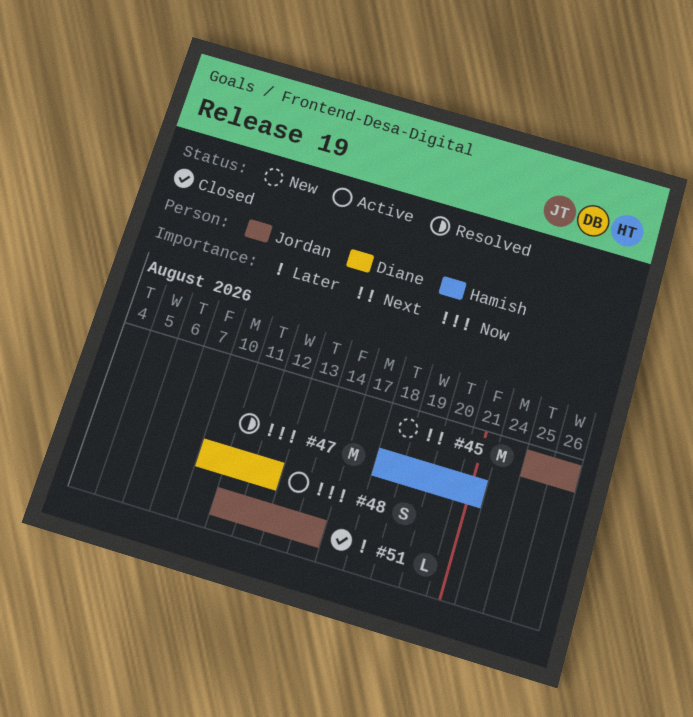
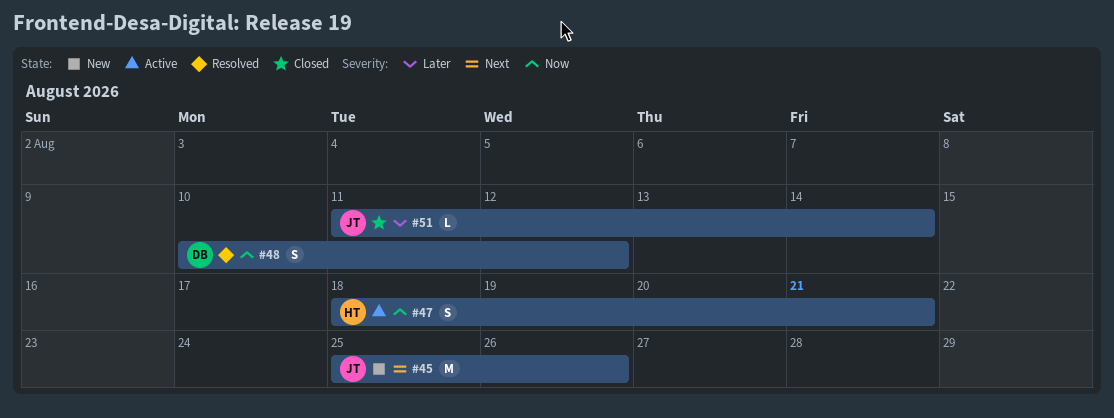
#47, status: Resolved -> Active
#47, estimate: M -> S
#48, status: Active -> Resolved

